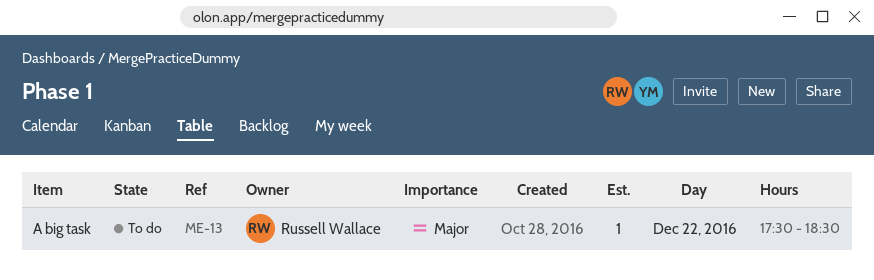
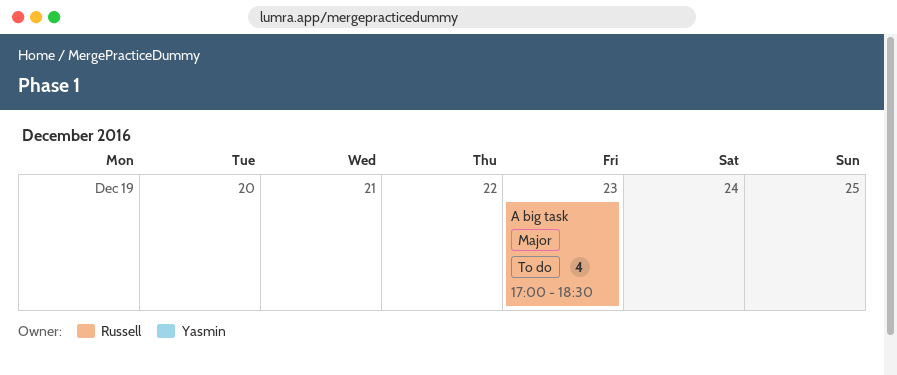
A big task, estimate: 1 -> 4
A big task, day: Dec 22 -> Dec 23
A big task, begins: 17:30 -> 17:00

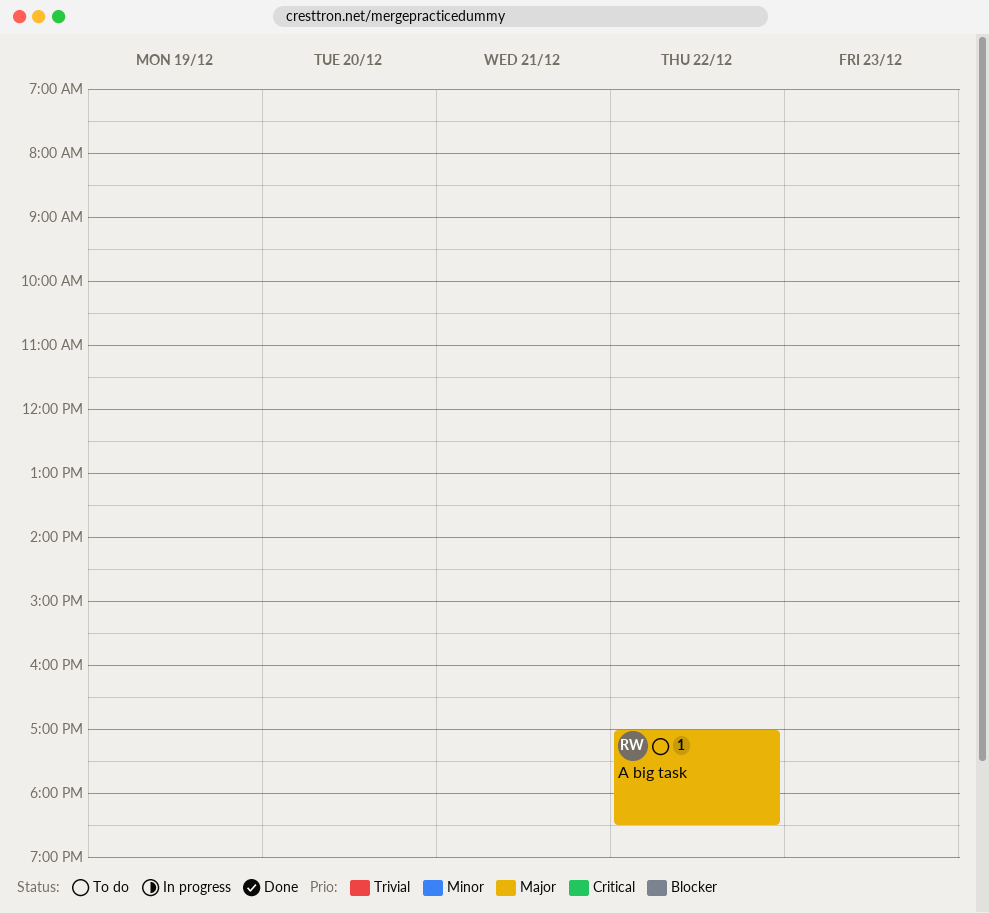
A big task, estimate: 4 -> 1
A big task, day: Dec 23 -> Dec 22

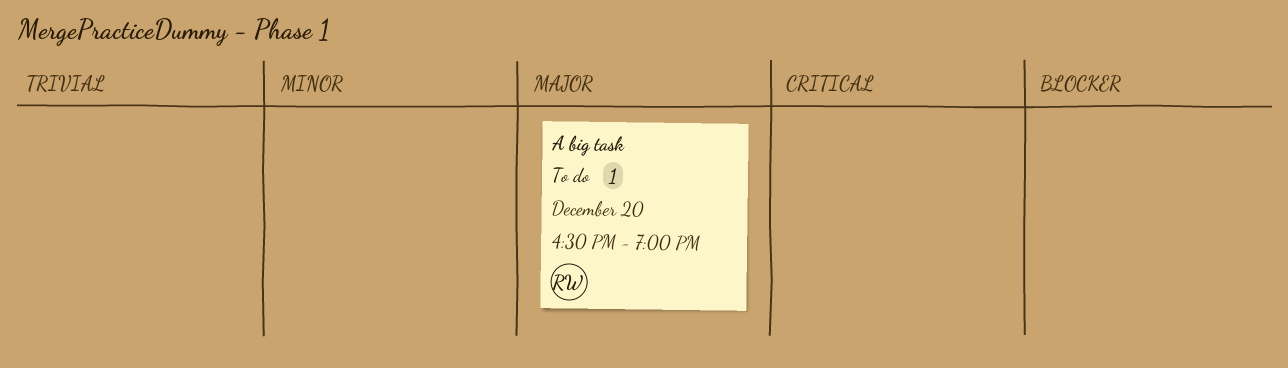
A big task, day: Dec 22 -> Dec 20
A big task, begins: 17:00 -> 16:30
A big task, ends: 18:30 -> 19:00

